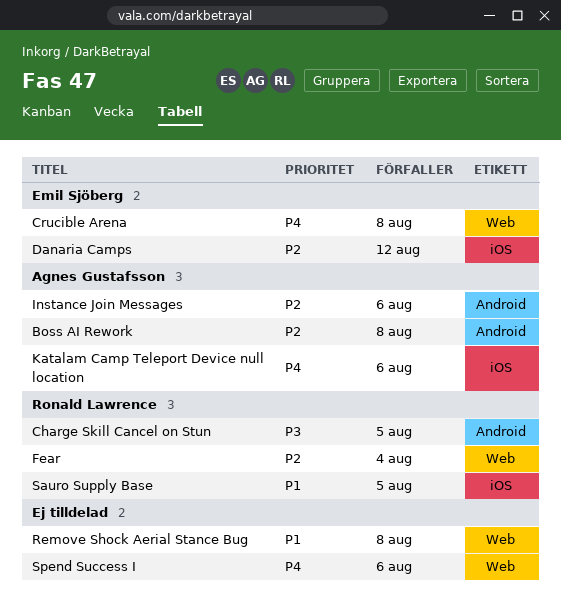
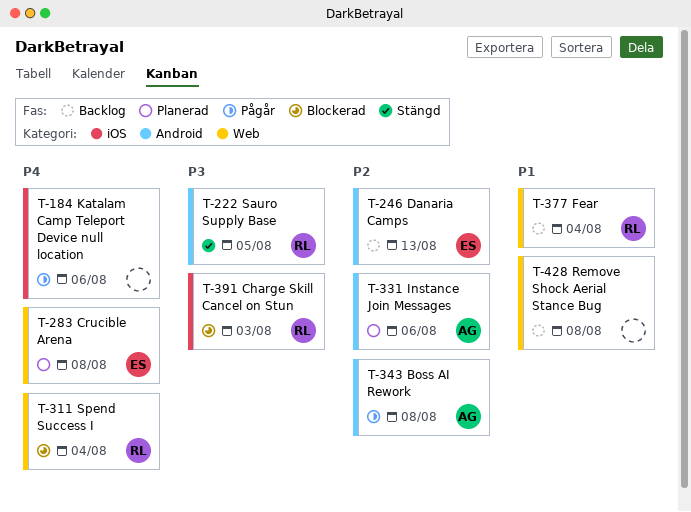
Charge Skill Cancel on Stun, label: Android -> iOS
Charge Skill Cancel on Stun, due: Aug 5 -> Aug 3
Danaria Camps, label: iOS -> Android
Danaria Camps, due: Aug 12 -> Aug 13
Fear, priority: P2 -> P1
Katalam Camp Teleport Device null location, owner: Agnes Gustafsson -> none
Sauro Supply Base, priority: P1 -> P3
Sauro Supply Base, label: iOS -> Android
Spend Success I, owner: none -> Ronald Lawrence
Spend Success I, due: Aug 6 -> Aug 4

